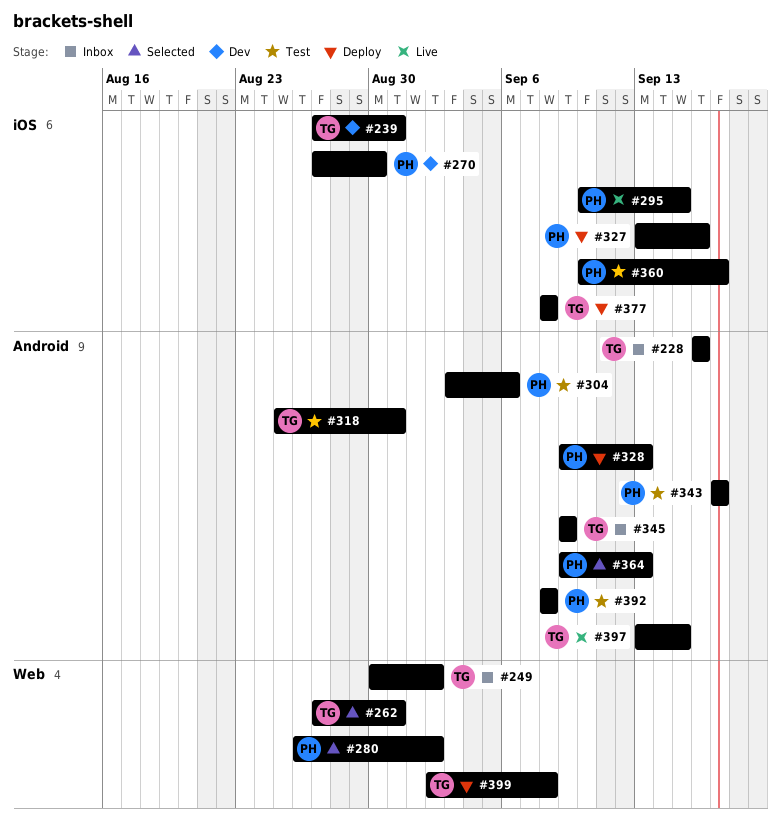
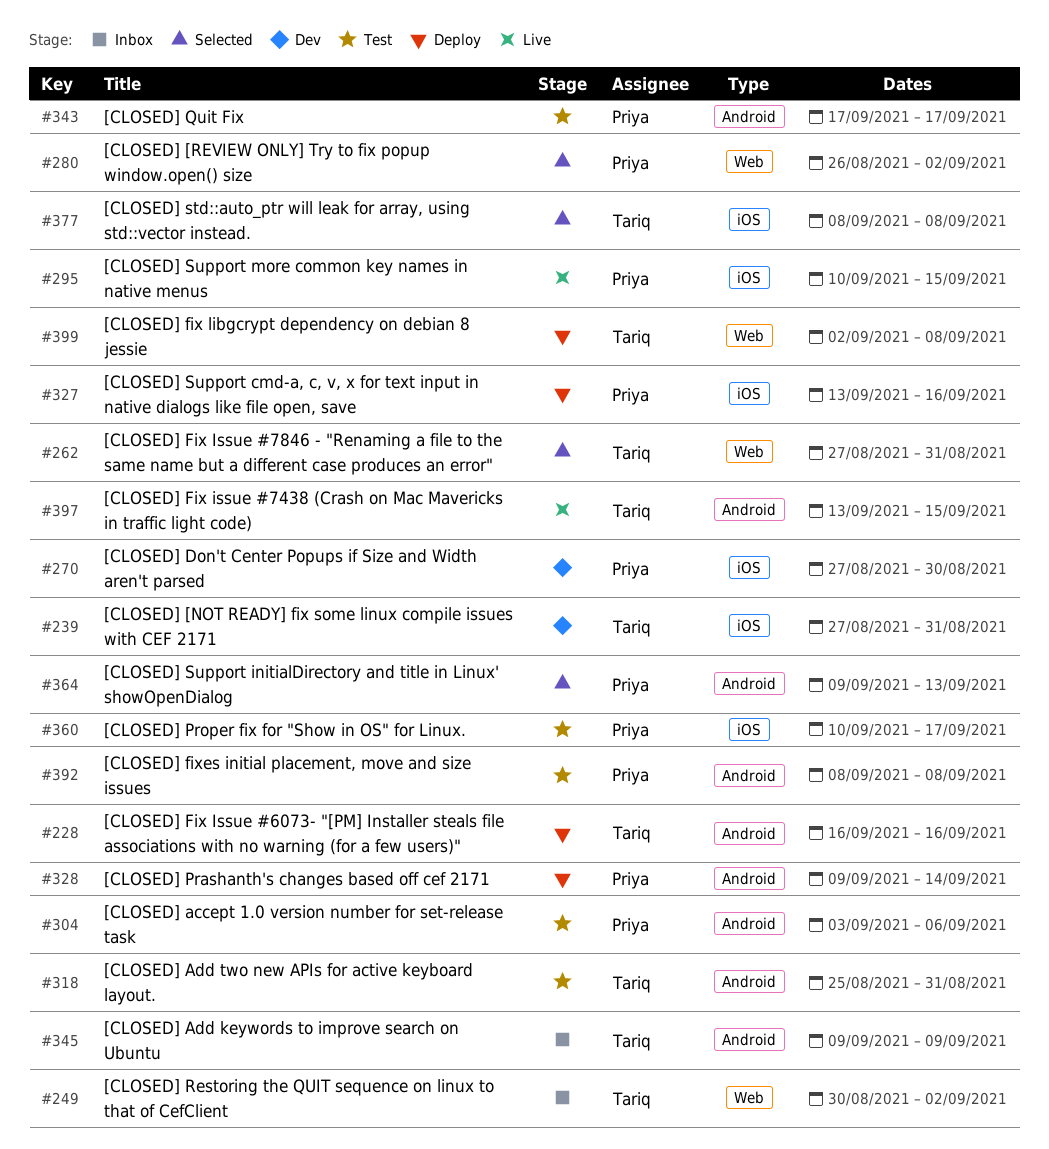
#228, status: Inbox -> Deploy
#328, due: Sep 13 -> Sep 14
#377, status: Deploy -> Selected

